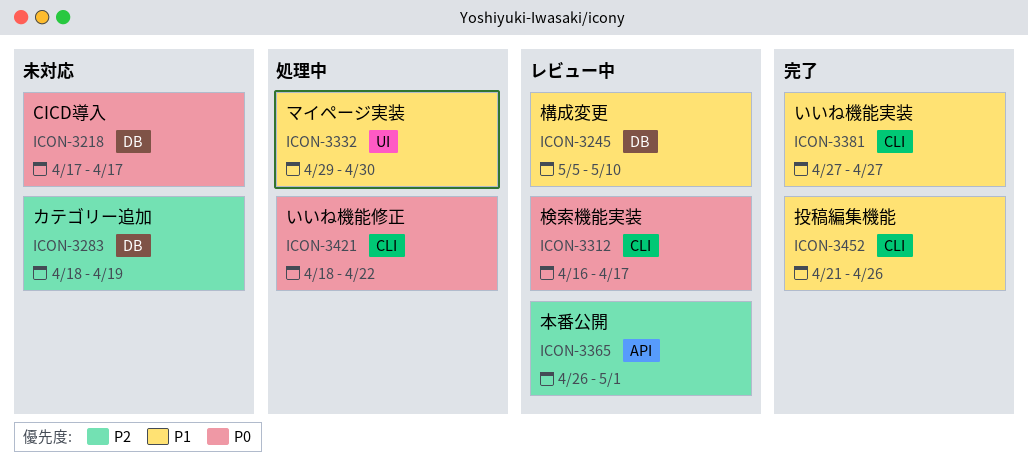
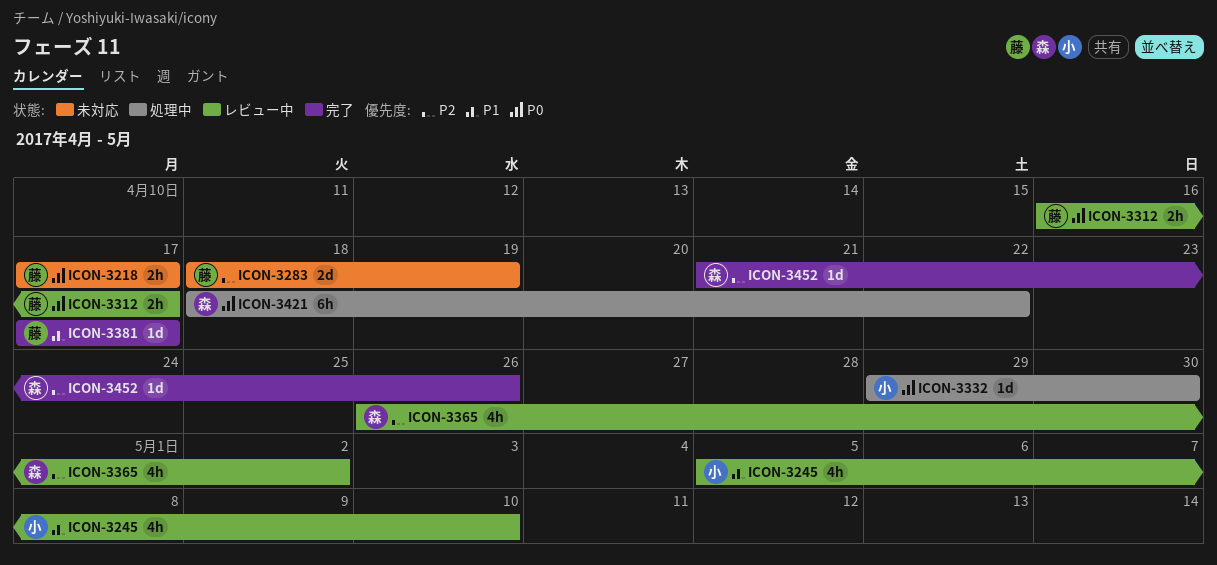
ICON-3332, priority: P1 -> P0
ICON-3365, due: May 1 -> May 2
ICON-3381, start: Apr 27 -> Apr 17
ICON-3381, due: Apr 27 -> Apr 17
ICON-3452, priority: P1 -> P2

